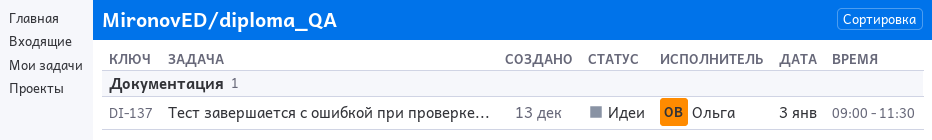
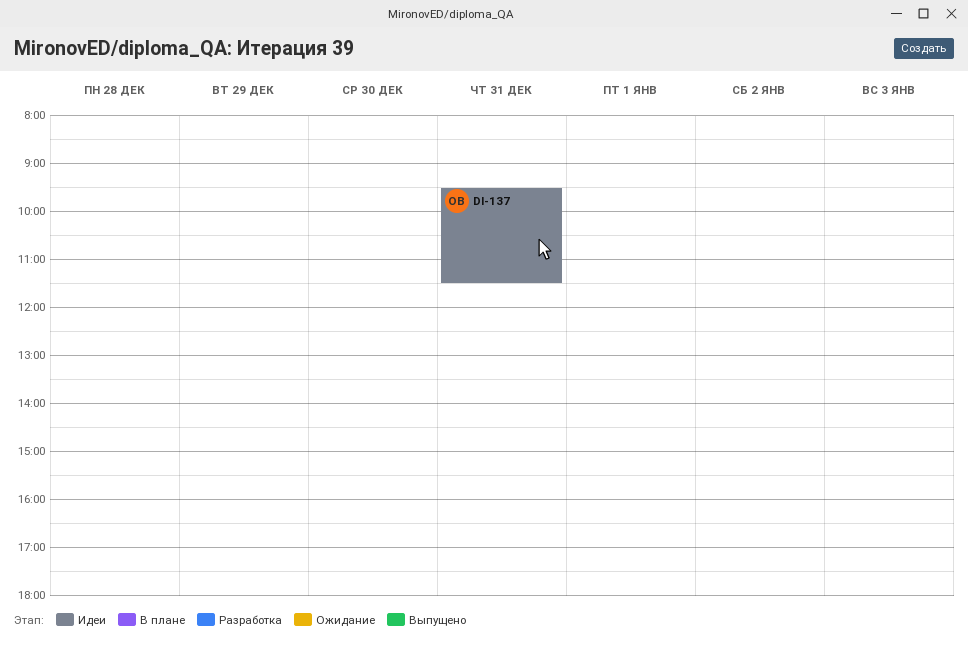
DI-137, day: Jan 3 -> Dec 31
DI-137, begins: 09:00 -> 09:30

